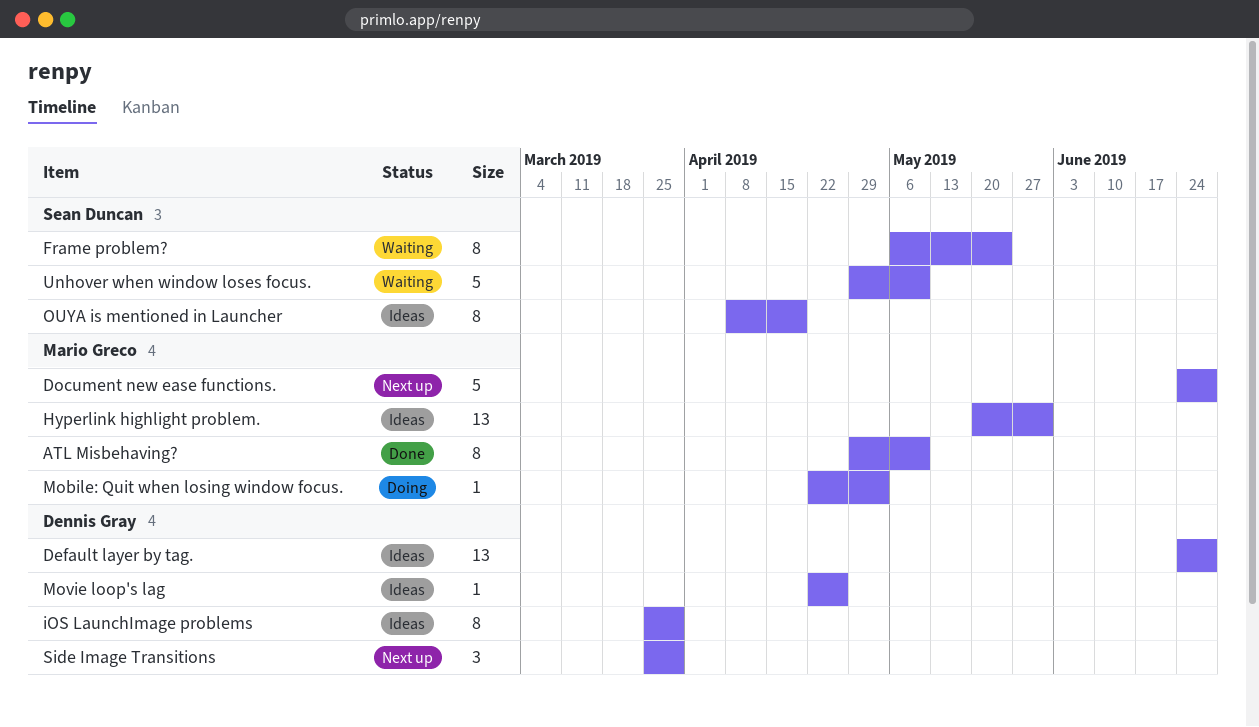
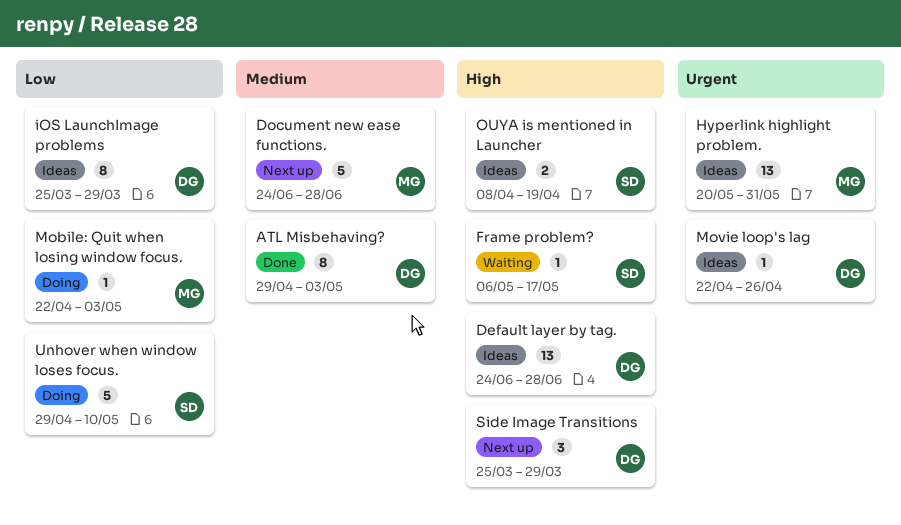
ATL Misbehaving?, owner: Mario Greco -> Dennis Gray
ATL Misbehaving?, due: May 10 -> May 3
Frame problem?, estimate: 8 -> 1
Frame problem?, due: May 24 -> May 17
OUYA is mentioned in Launcher, estimate: 8 -> 2
Unhover when window loses focus., status: Waiting -> Doing

